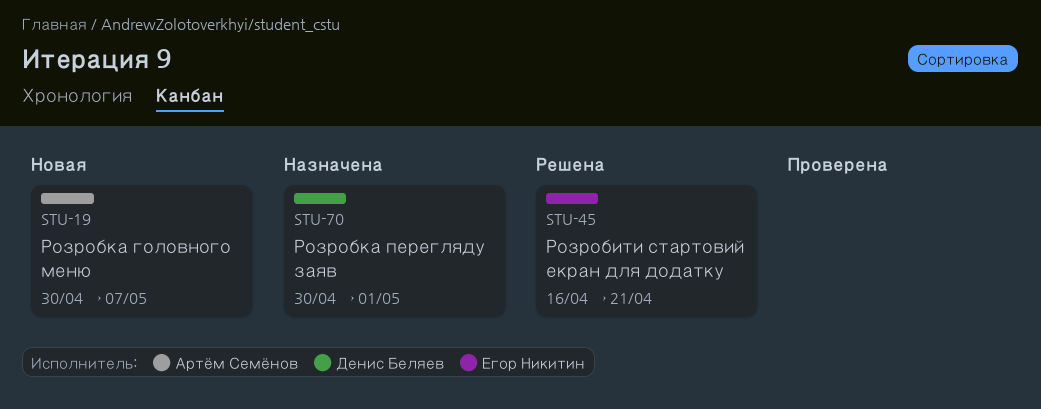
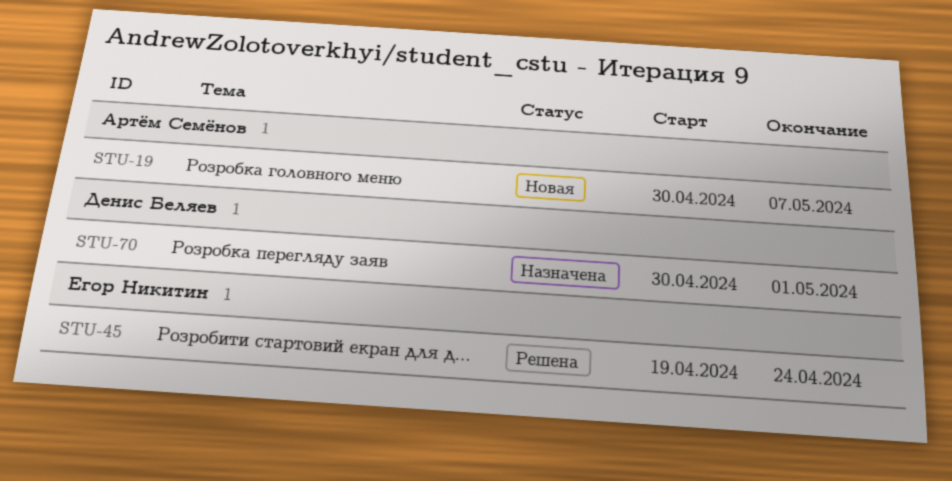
STU-45, start: Apr 16 -> Apr 19
STU-45, due: Apr 21 -> Apr 24

